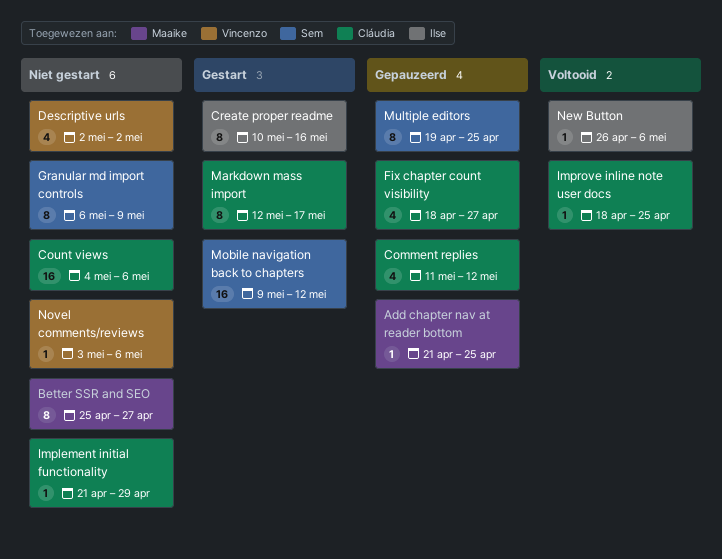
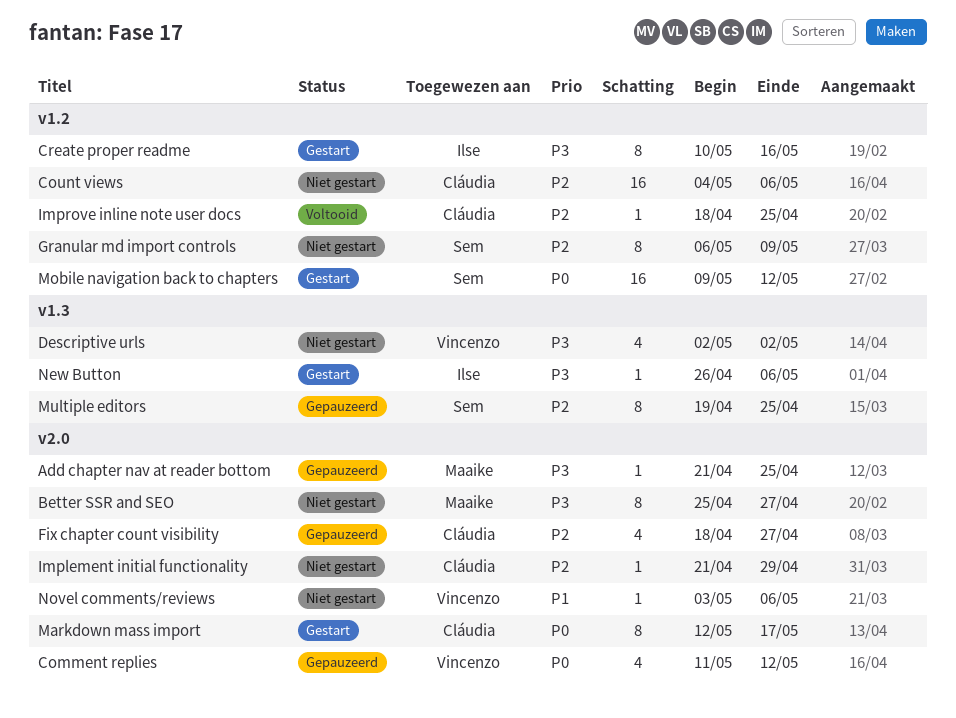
Comment replies, owner: Cláudia -> Vincenzo
New Button, status: Voltooid -> Gestart

